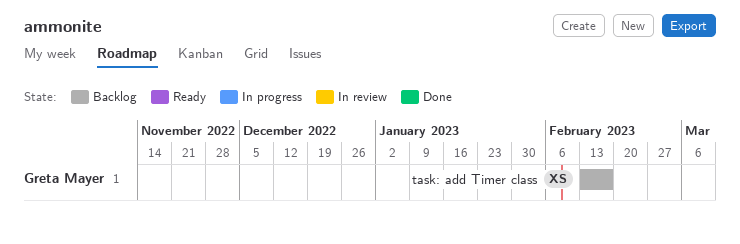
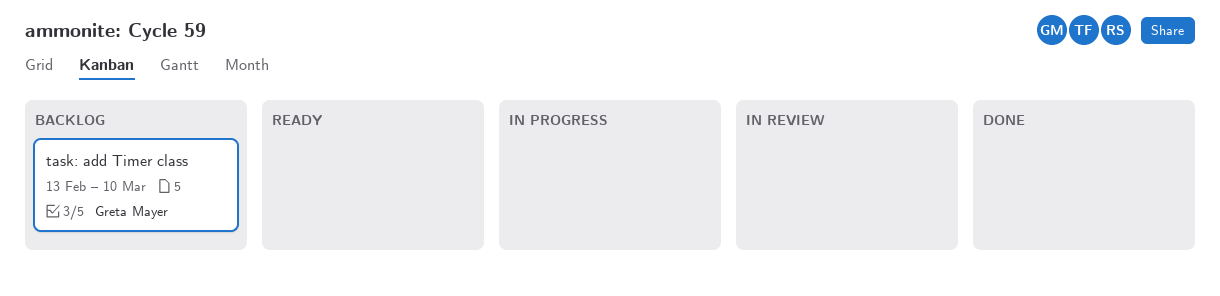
task: add Timer class, due: Feb 17 -> Mar 10

